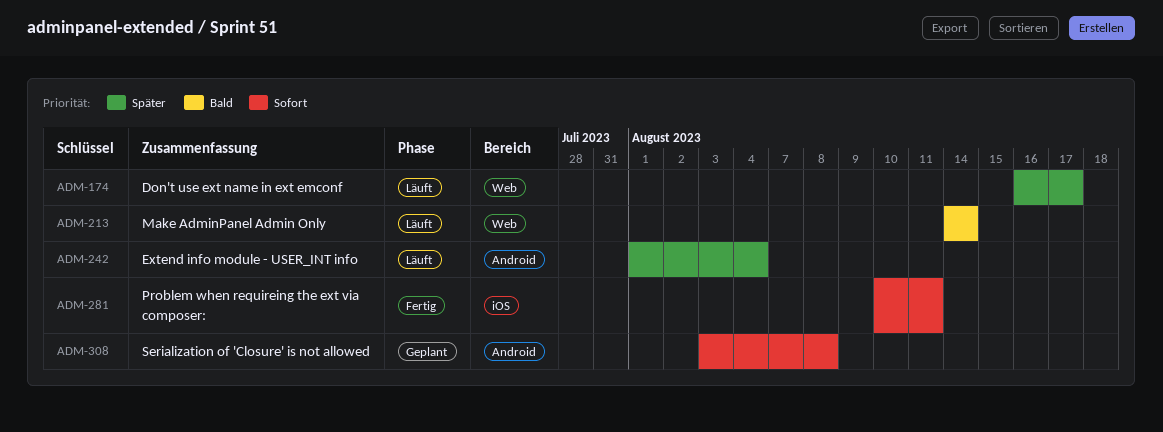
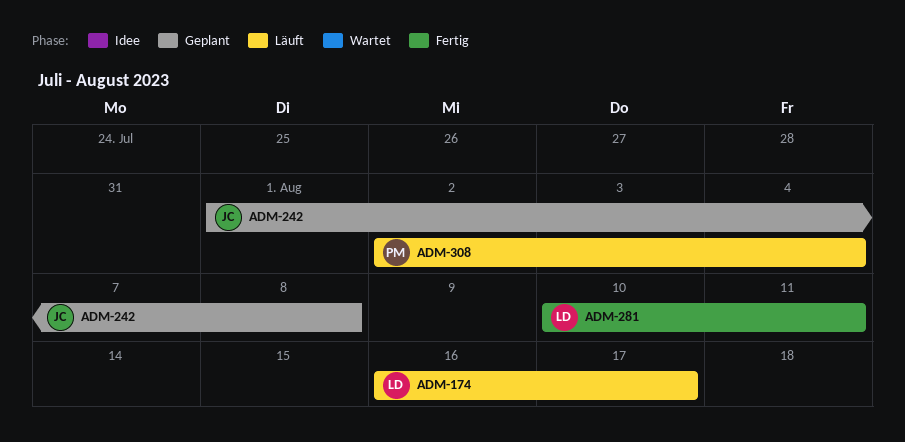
ADM-213: present -> none
ADM-242, status: Läuft -> Geplant
ADM-242, due: Aug 4 -> Aug 8
ADM-308, status: Geplant -> Läuft
ADM-308, start: Aug 3 -> Aug 2
ADM-308, due: Aug 8 -> Aug 4

